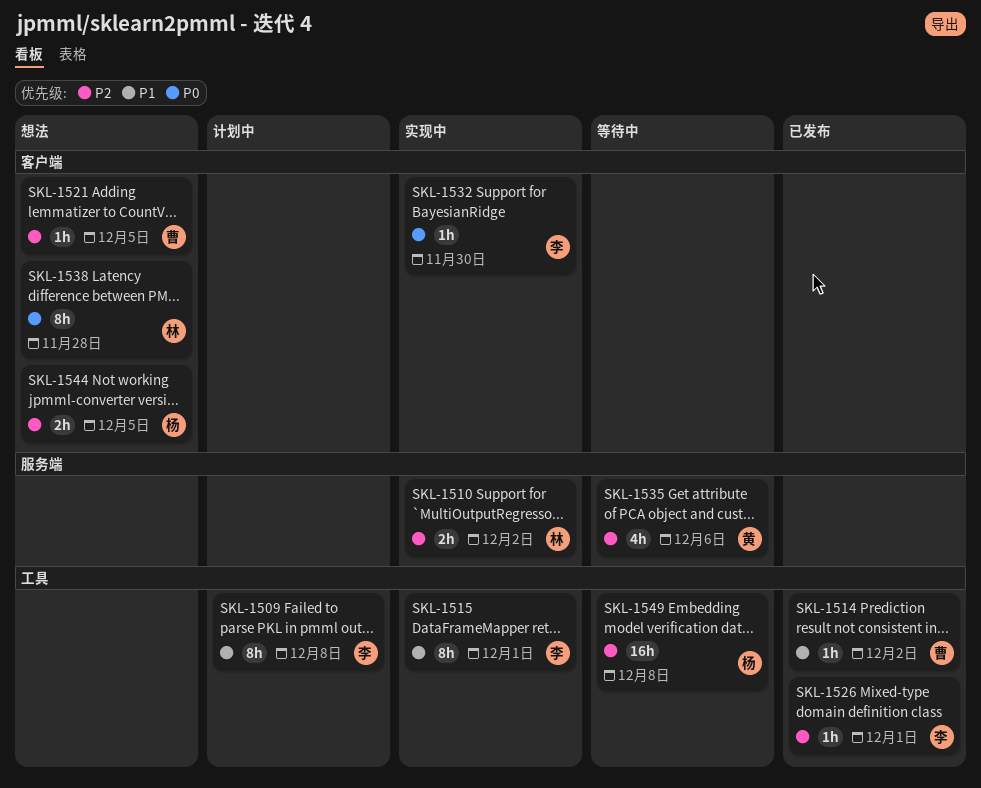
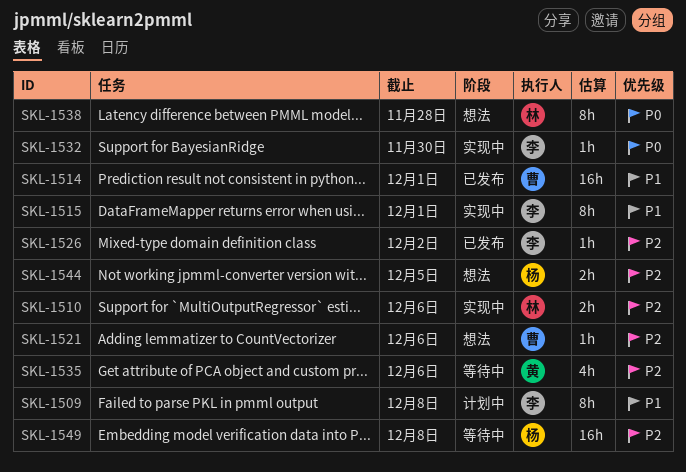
SKL-1510, due: Dec 2 -> Dec 6
SKL-1514, estimate: 1h -> 16h
SKL-1514, due: Dec 2 -> Dec 1
SKL-1521, due: Dec 5 -> Dec 6
SKL-1526, due: Dec 1 -> Dec 2

